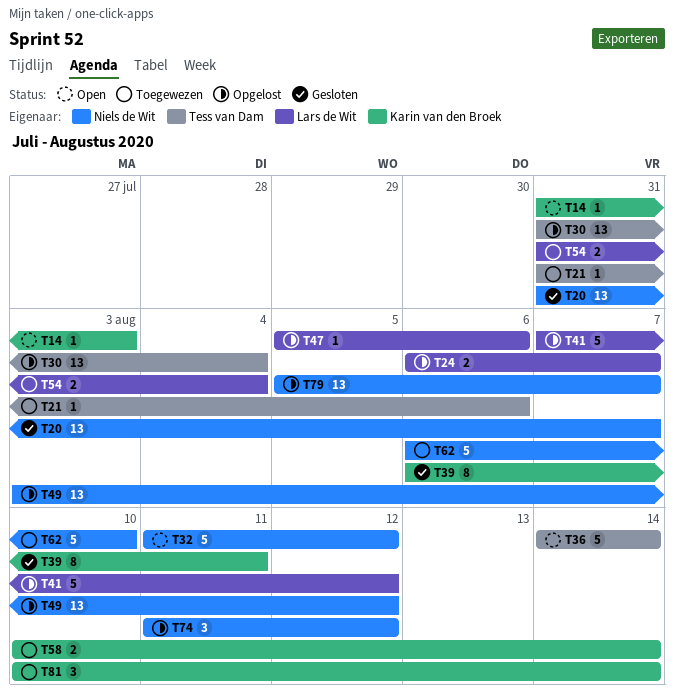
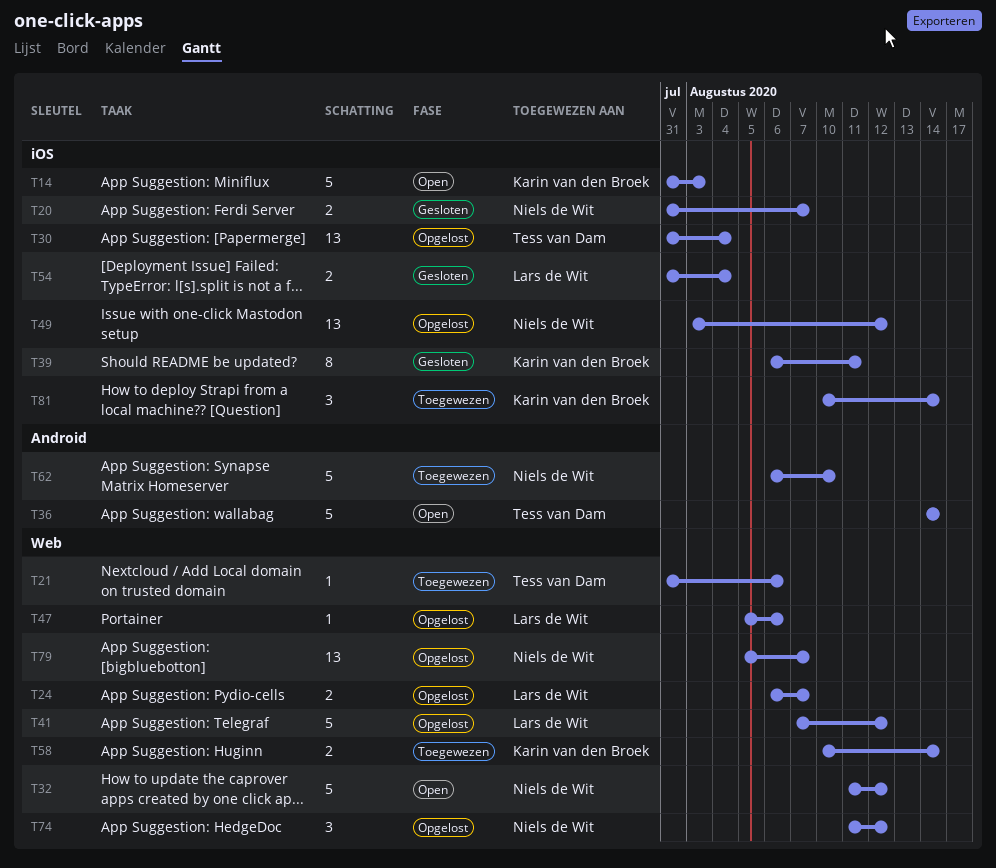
T14, estimate: 1 -> 5
T20, estimate: 13 -> 2
T54, status: Toegewezen -> Gesloten

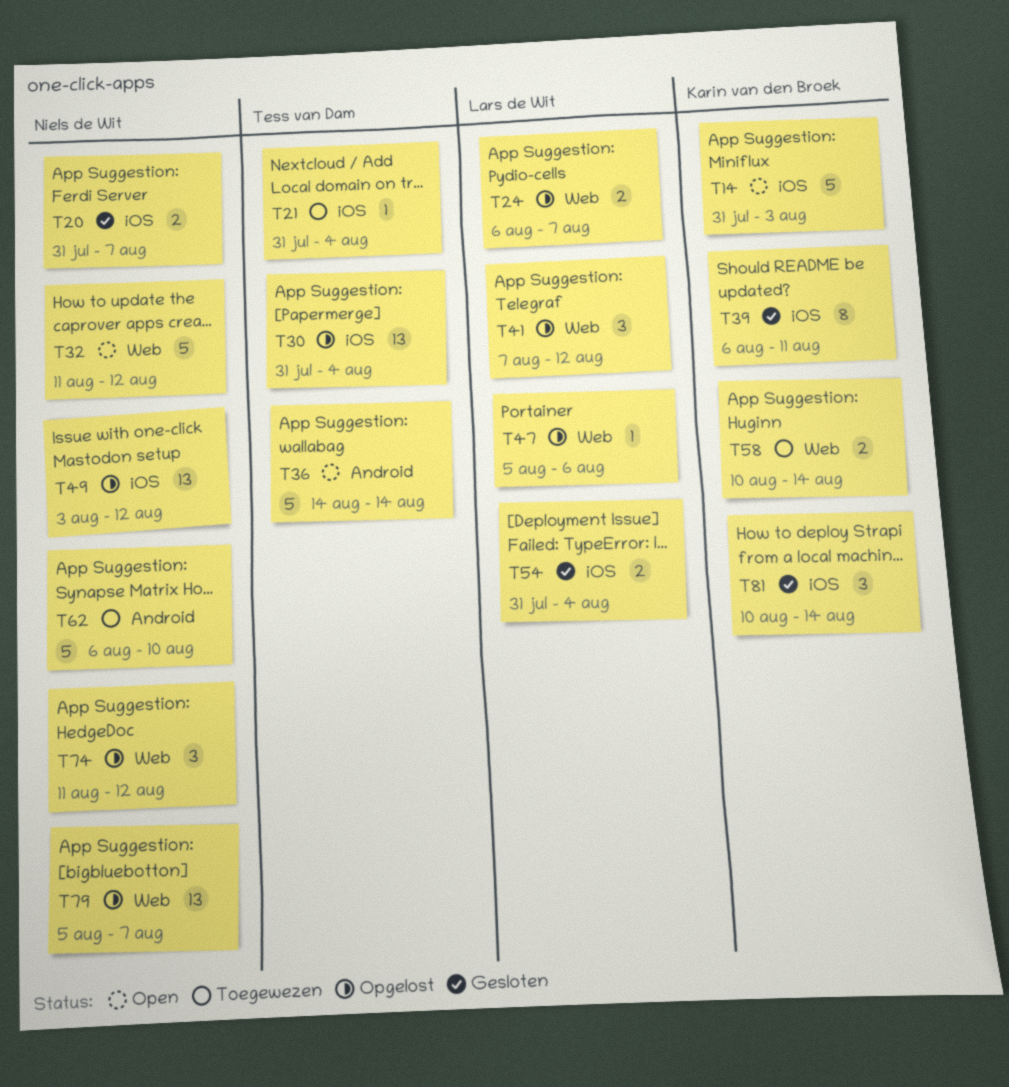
T21, label: Web -> iOS
T21, due: Aug 6 -> Aug 4
T41, estimate: 5 -> 3
T81, status: Toegewezen -> Gesloten

